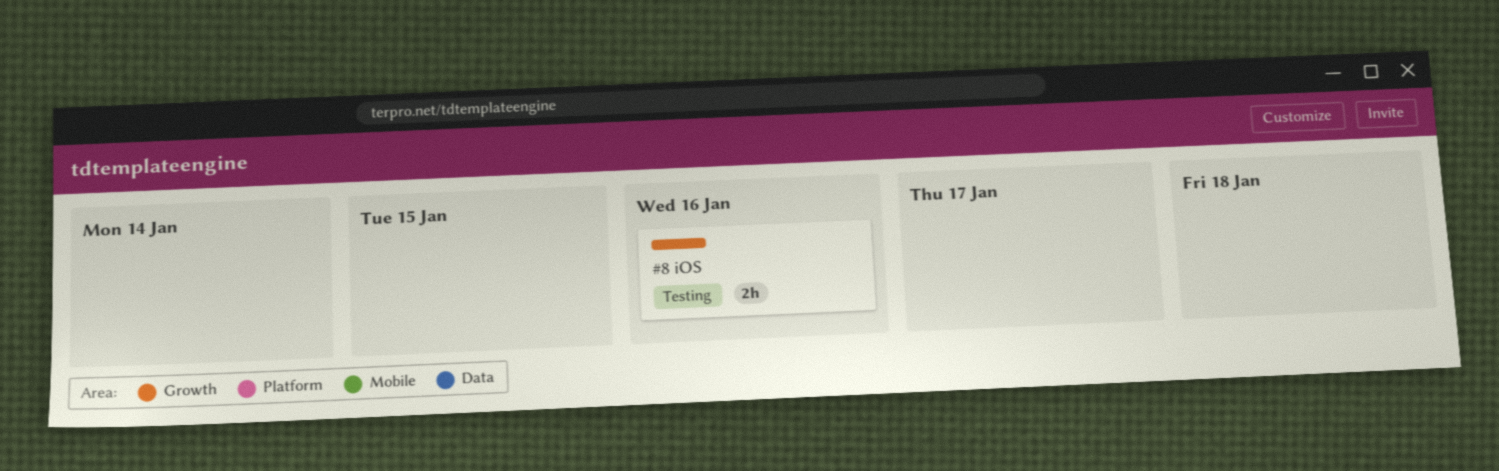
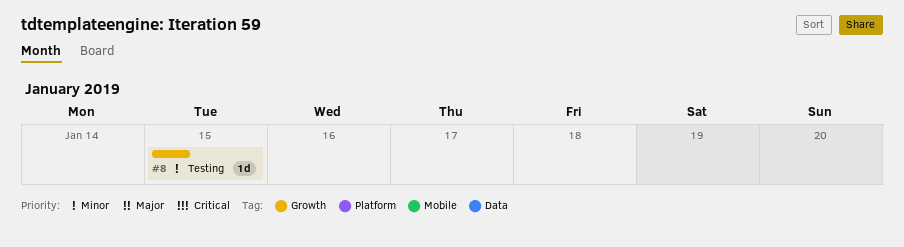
#8, estimate: 2h -> 1d
#8, due: Jan 16 -> Jan 15

